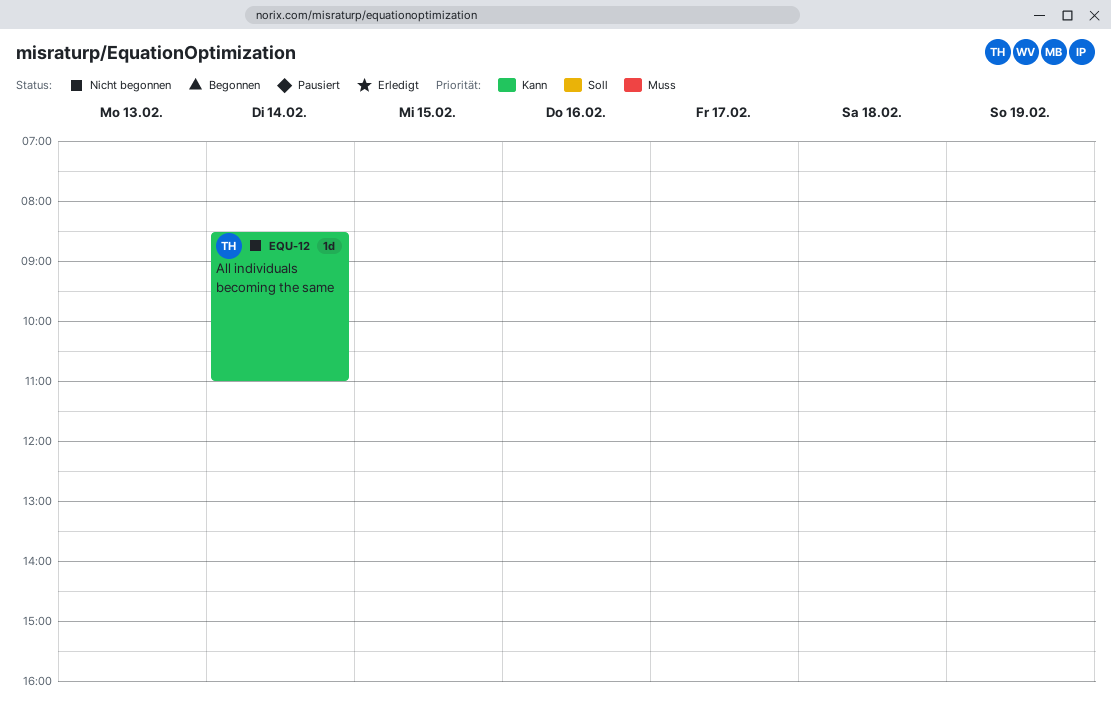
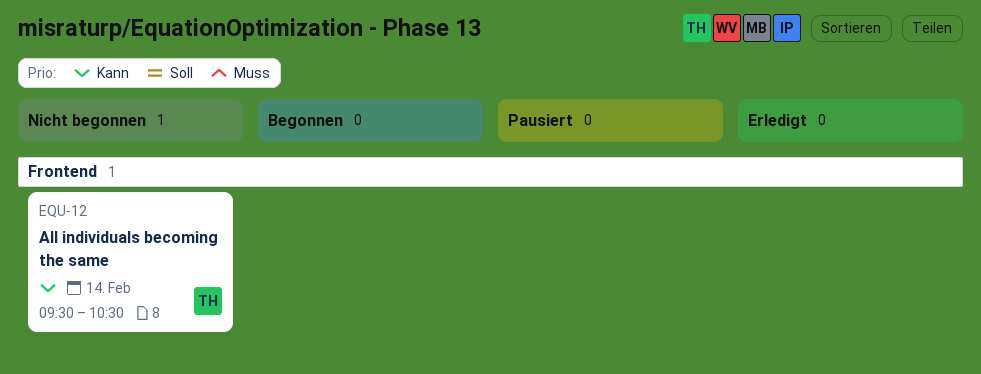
EQU-12, begins: 08:30 -> 09:30
EQU-12, ends: 11:00 -> 10:30

